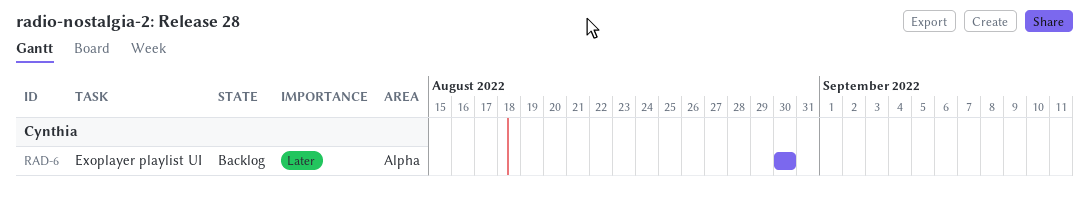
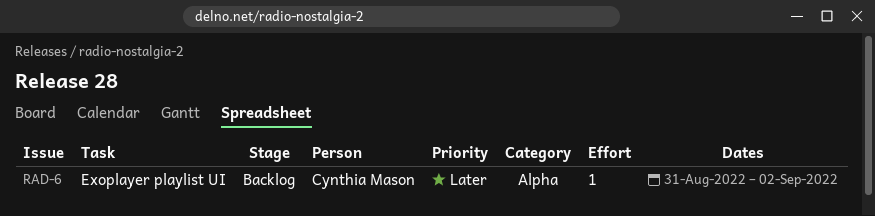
RAD-6, start: Aug 30 -> Aug 31
RAD-6, due: Aug 30 -> Sep 2

